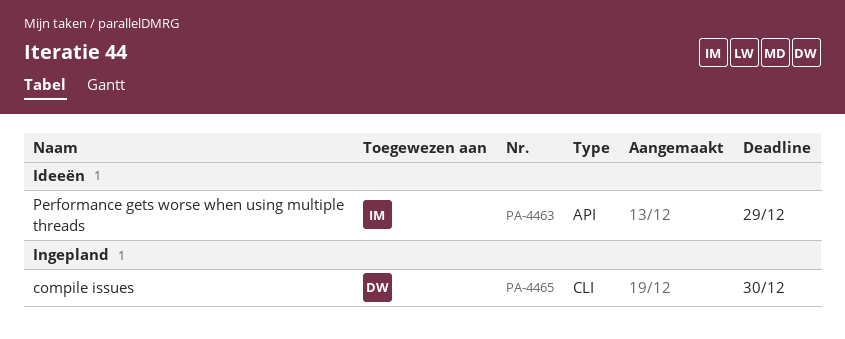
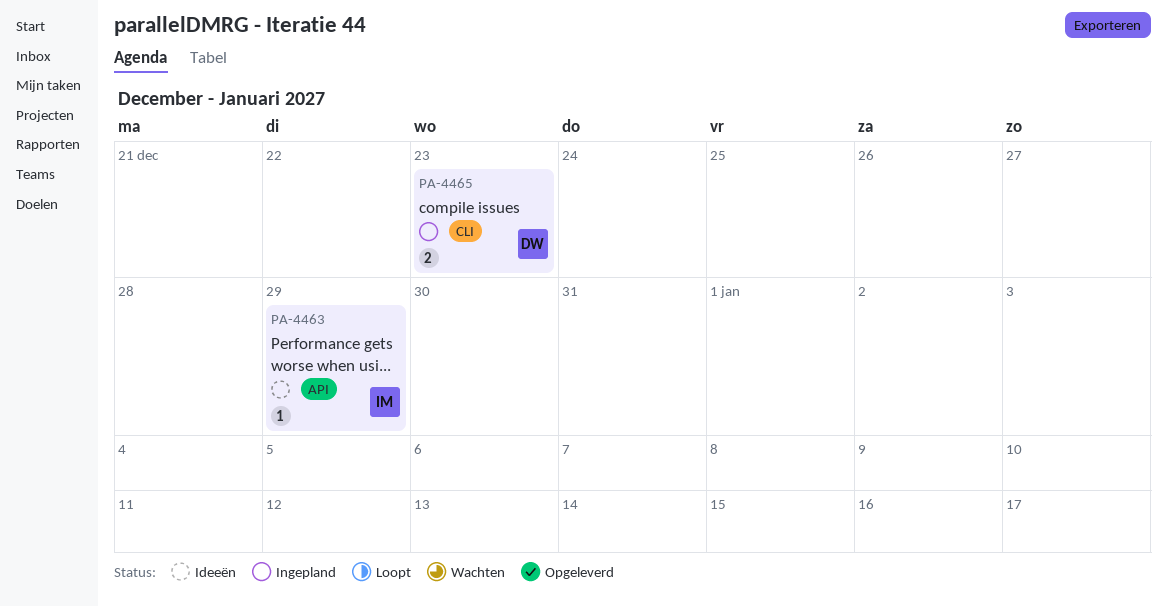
PA-4465, due: Dec 30 -> Dec 23

